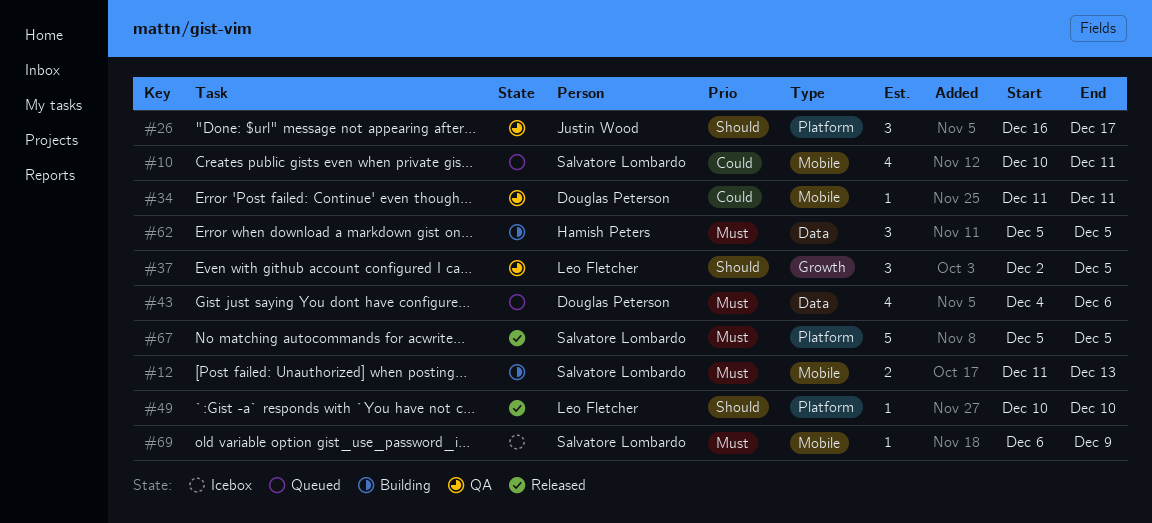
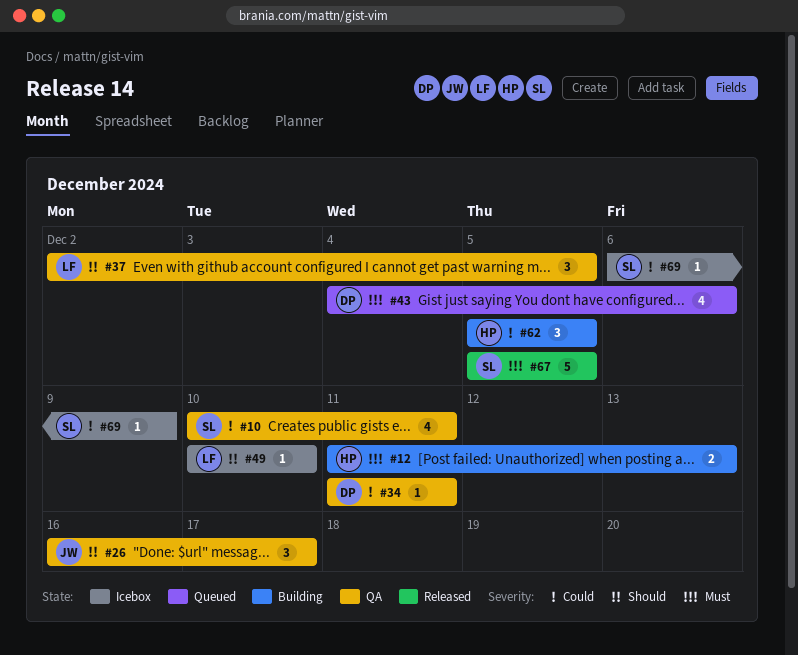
#10, status: Queued -> QA
#12, owner: Salvatore Lombardo -> Hamish Peters
#49, status: Released -> Icebox
#62, priority: Must -> Could
#69, priority: Must -> Could

